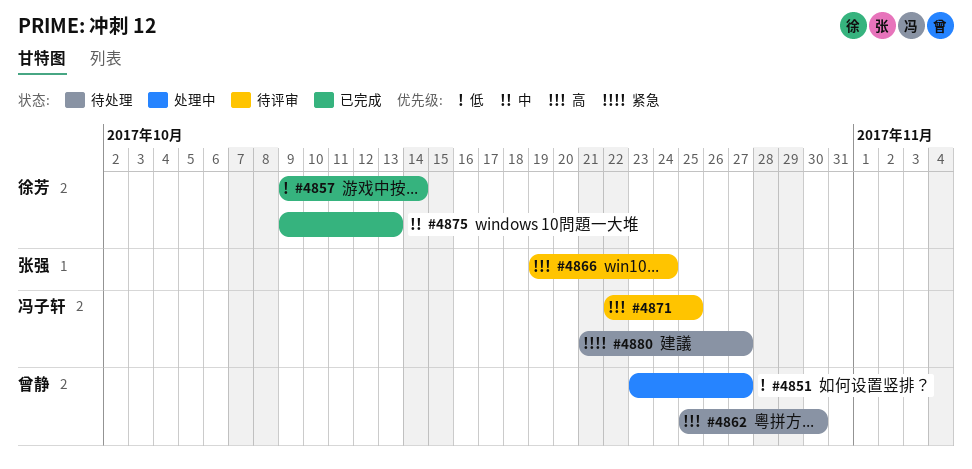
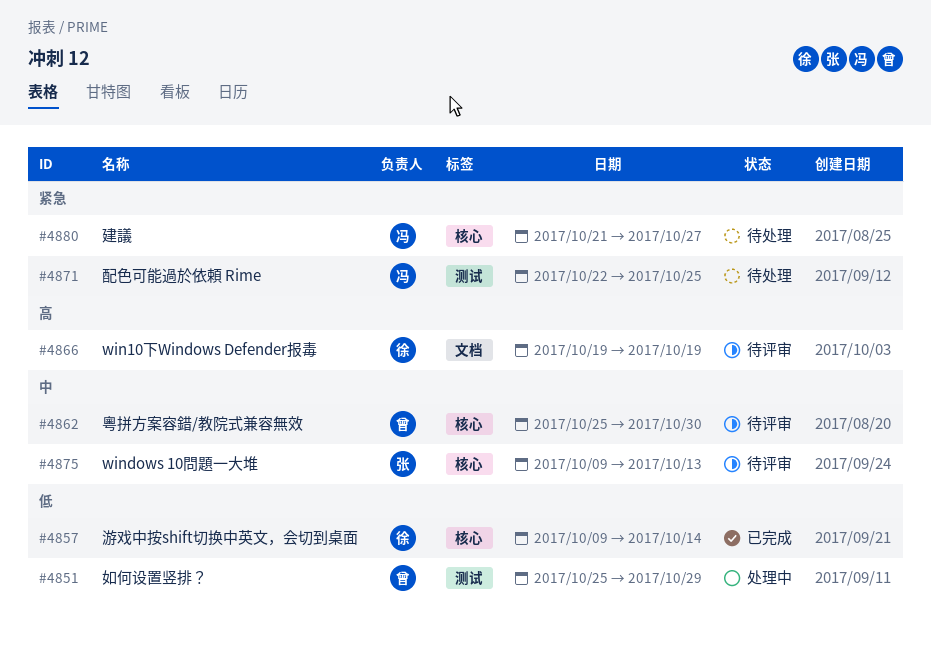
#4851, start: Oct 23 -> Oct 25
#4851, due: Oct 27 -> Oct 29
#4862, status: 待处理 -> 待评审
#4862, priority: 高 -> 中
#4866, owner: 张强 -> 徐芳
#4866, due: Oct 24 -> Oct 19
#4871, status: 待评审 -> 待处理
#4871, priority: 高 -> 紧急
#4875, status: 已完成 -> 待评审
#4875, owner: 徐芳 -> 张强

